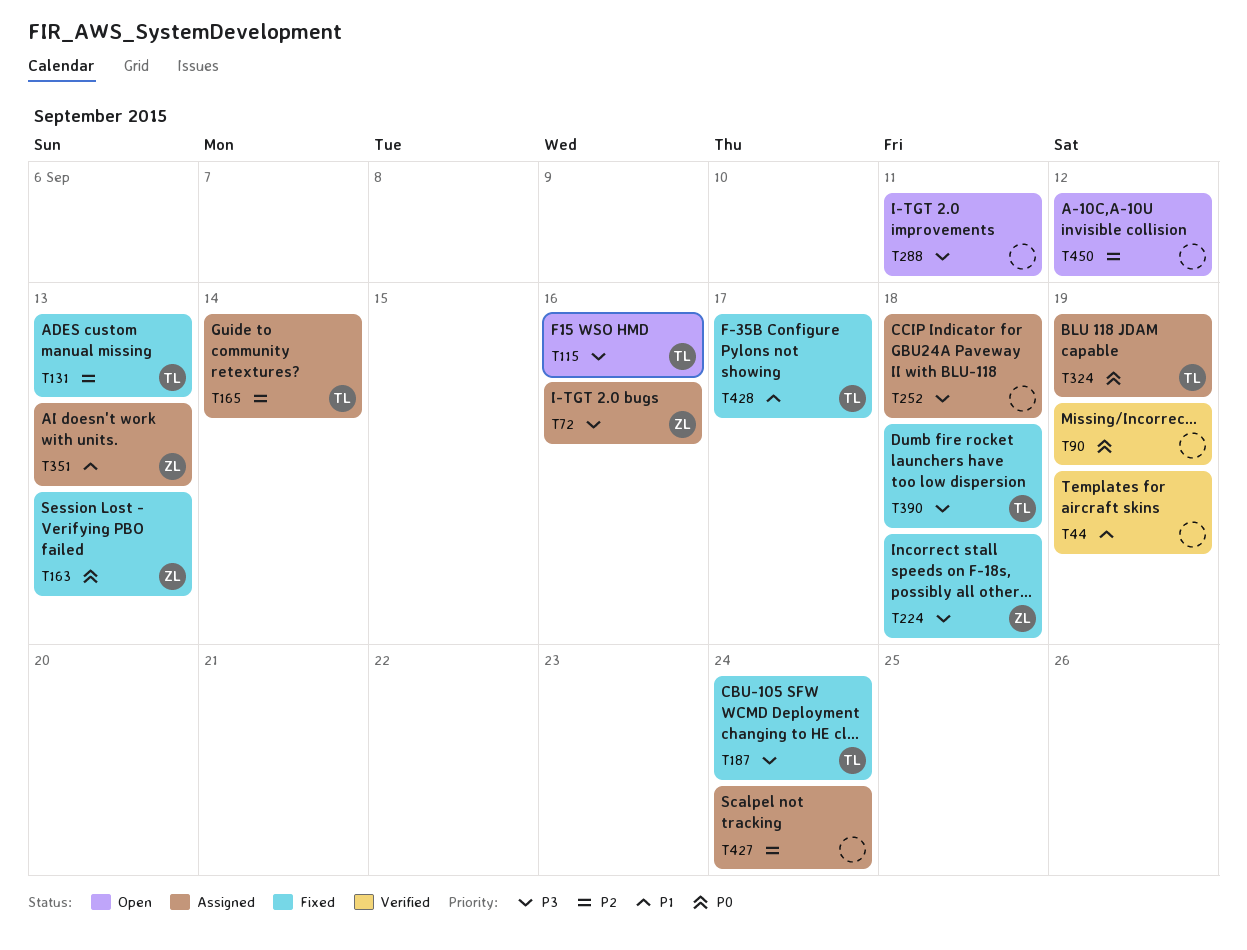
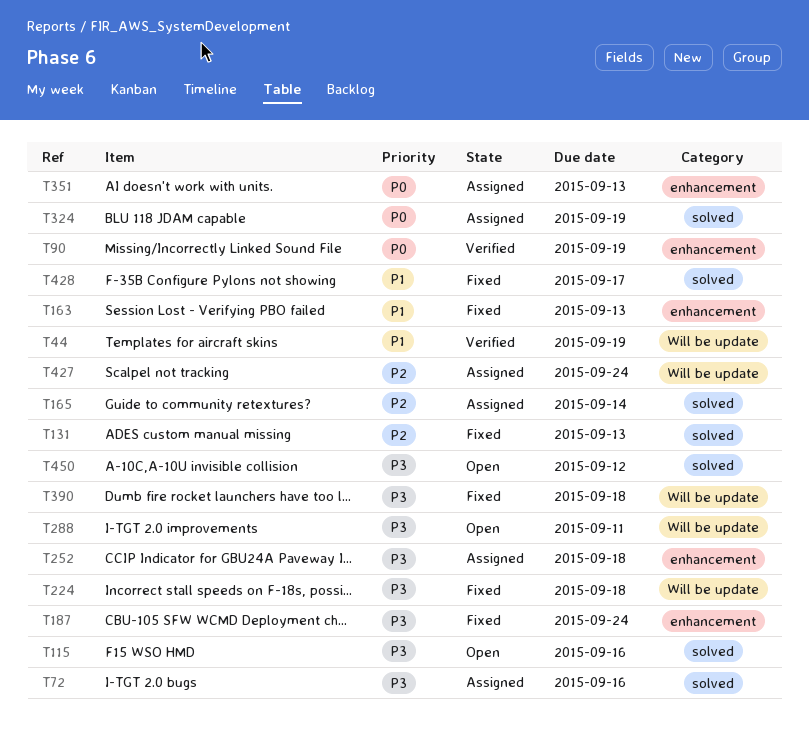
T163, priority: P0 -> P1
T351, priority: P1 -> P0
T450, priority: P2 -> P3

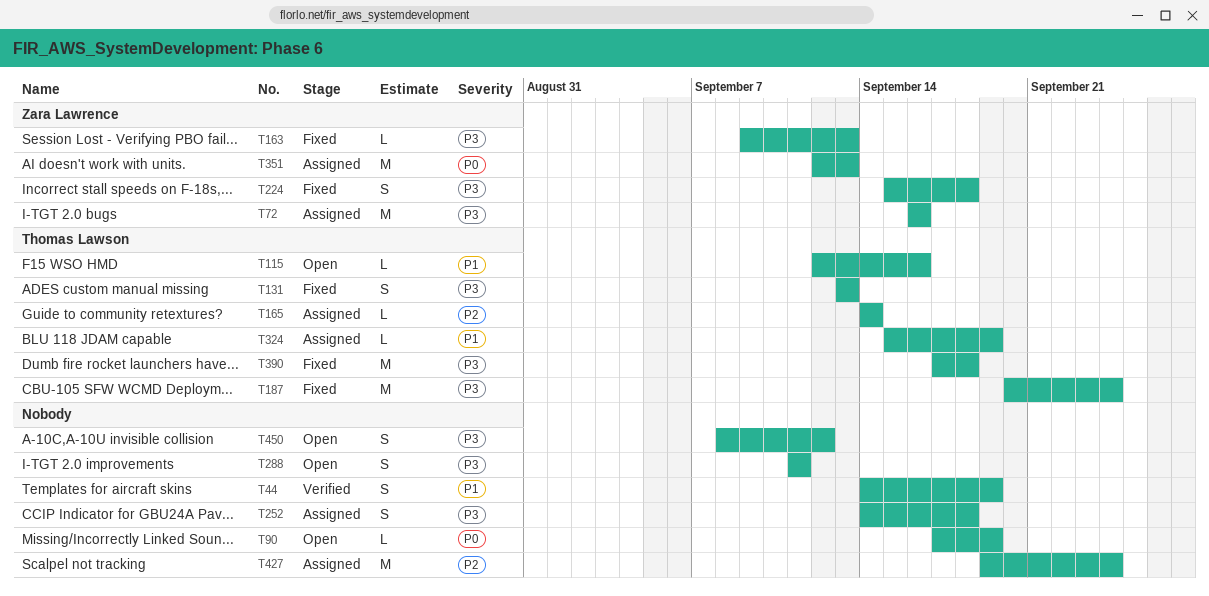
T90, status: Verified -> Open
T115, priority: P3 -> P1
T131, priority: P2 -> P3
T163, priority: P1 -> P3
T324, priority: P0 -> P1
T428: present -> none

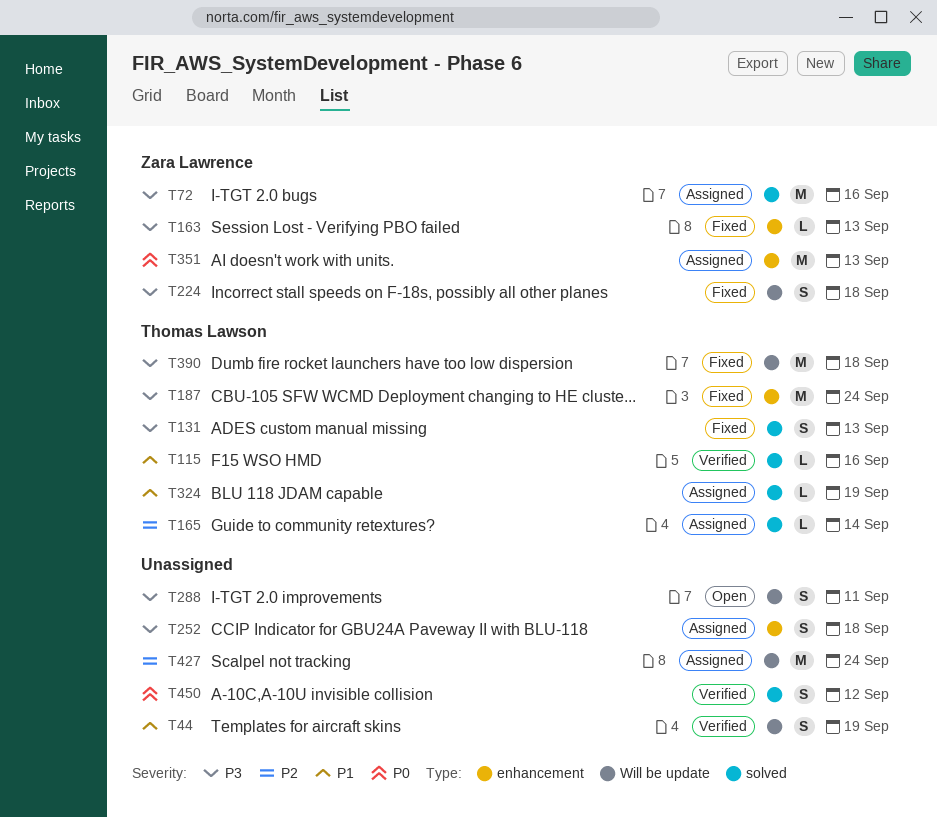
T90: present -> none
T115, status: Open -> Verified
T450, status: Open -> Verified
T450, priority: P3 -> P0

